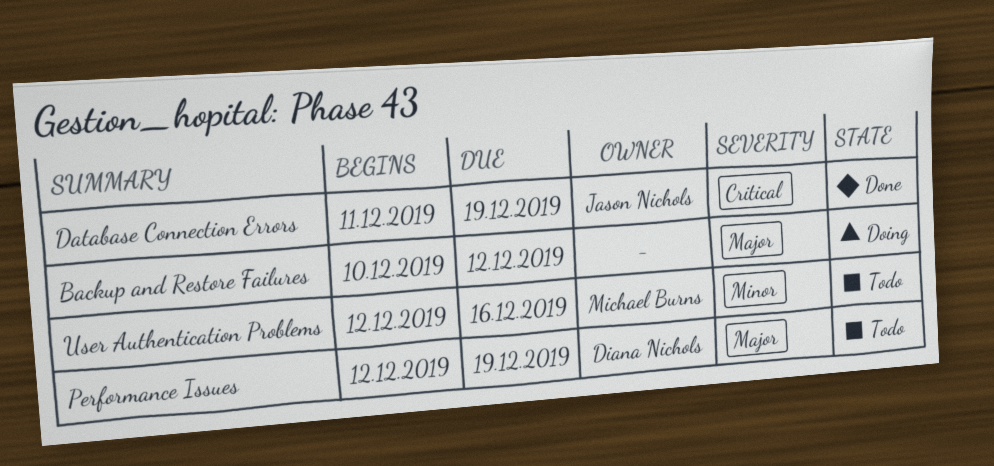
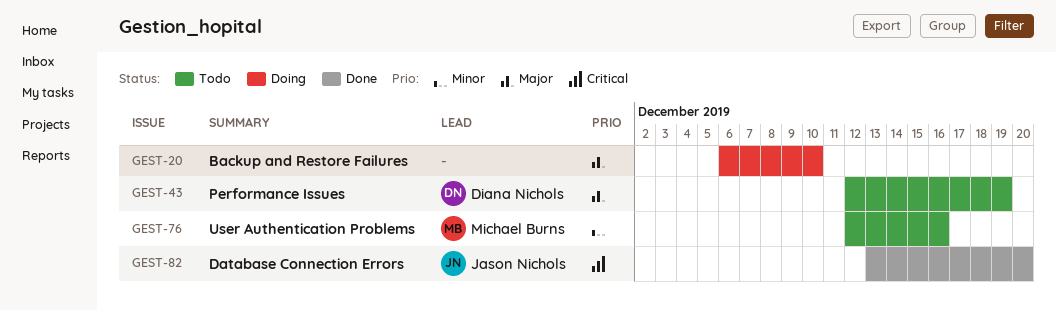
Backup and Restore Failures, start: Dec 10 -> Dec 6
Backup and Restore Failures, due: Dec 12 -> Dec 10
Database Connection Errors, start: Dec 11 -> Dec 13
Database Connection Errors, due: Dec 19 -> Dec 20

